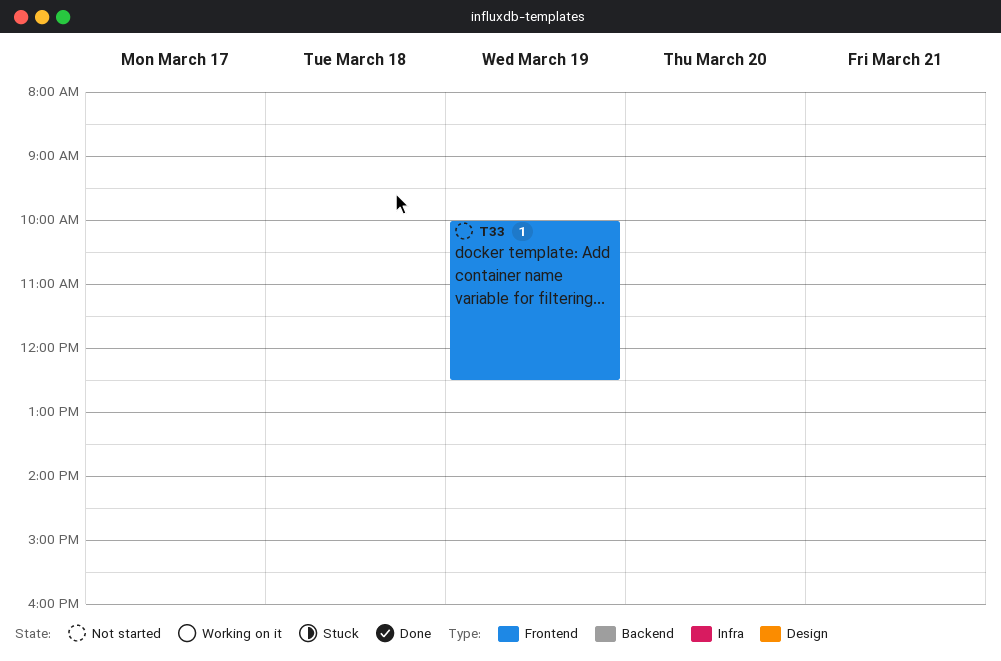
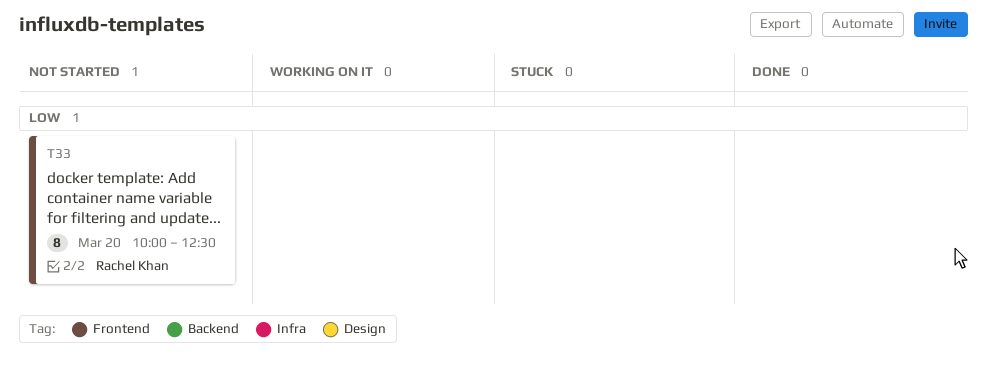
T33, estimate: 1 -> 8
T33, day: Mar 19 -> Mar 20

